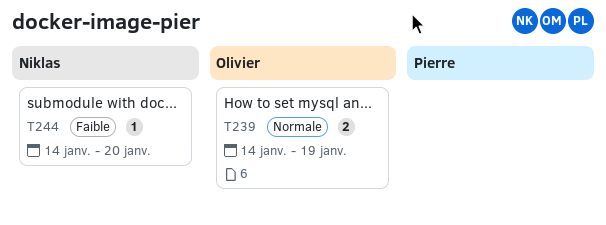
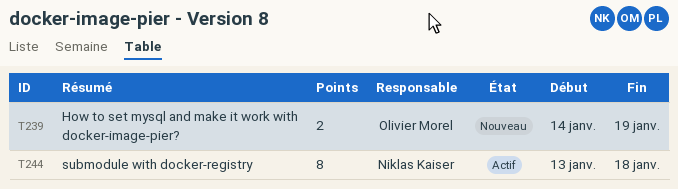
T244, estimate: 1 -> 8
T244, start: Jan 14 -> Jan 13
T244, due: Jan 20 -> Jan 18

